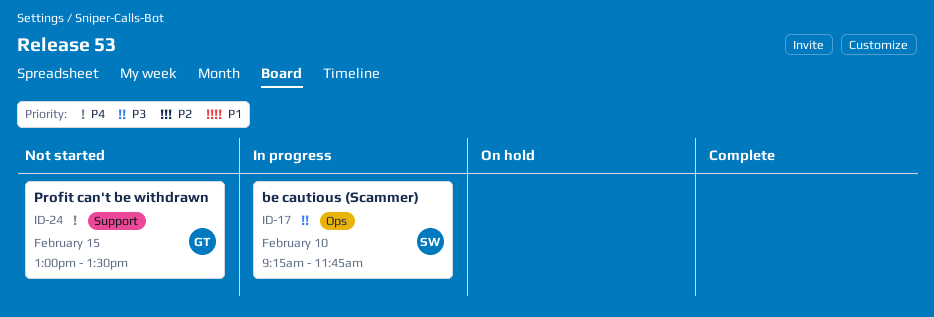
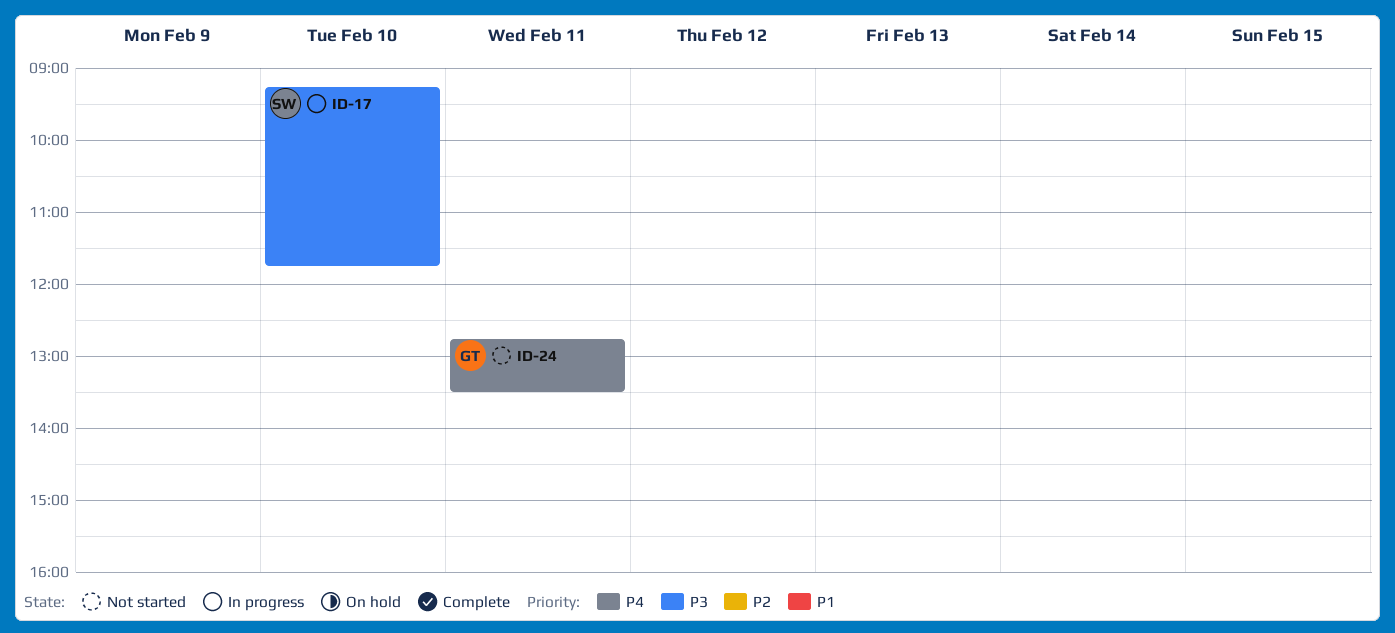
ID-24, day: Feb 15 -> Feb 11
ID-24, begins: 13:00 -> 12:45

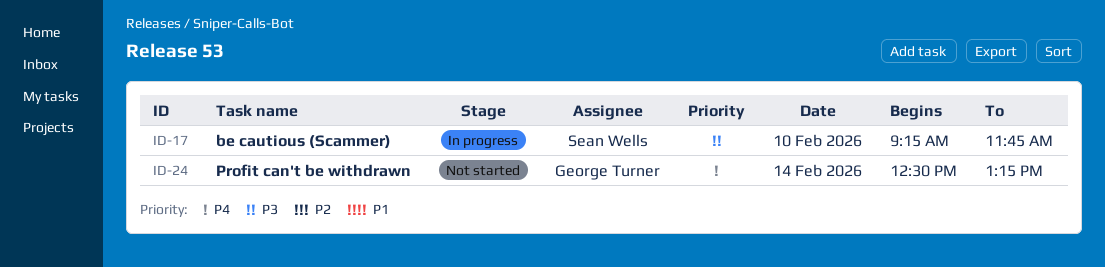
ID-24, day: Feb 11 -> Feb 14
ID-24, begins: 12:45 -> 12:30
ID-24, ends: 13:30 -> 13:15

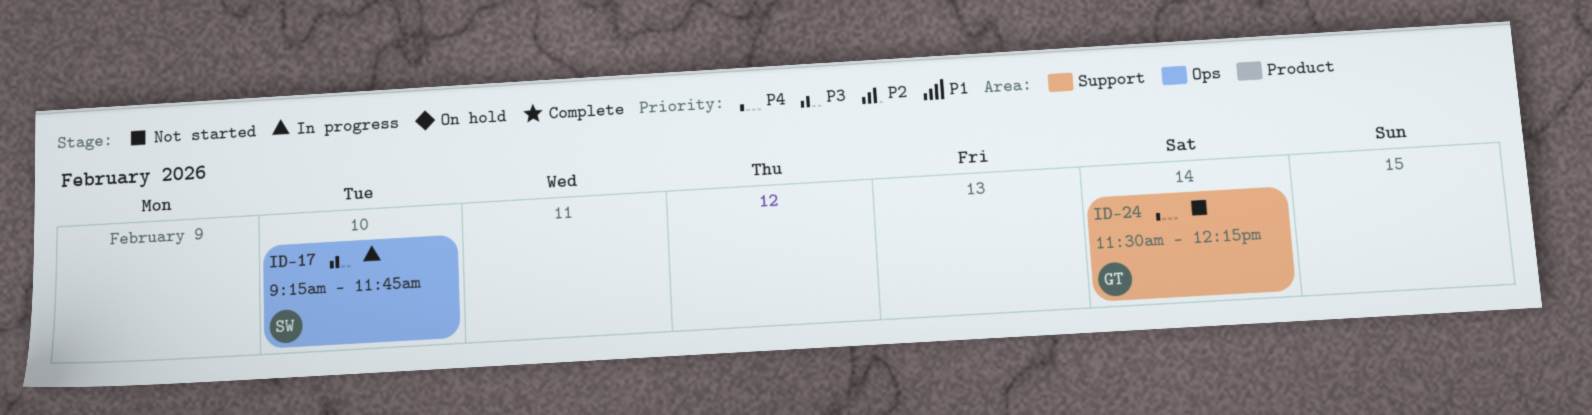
ID-24, begins: 12:30 -> 11:30
ID-24, ends: 13:15 -> 12:15

